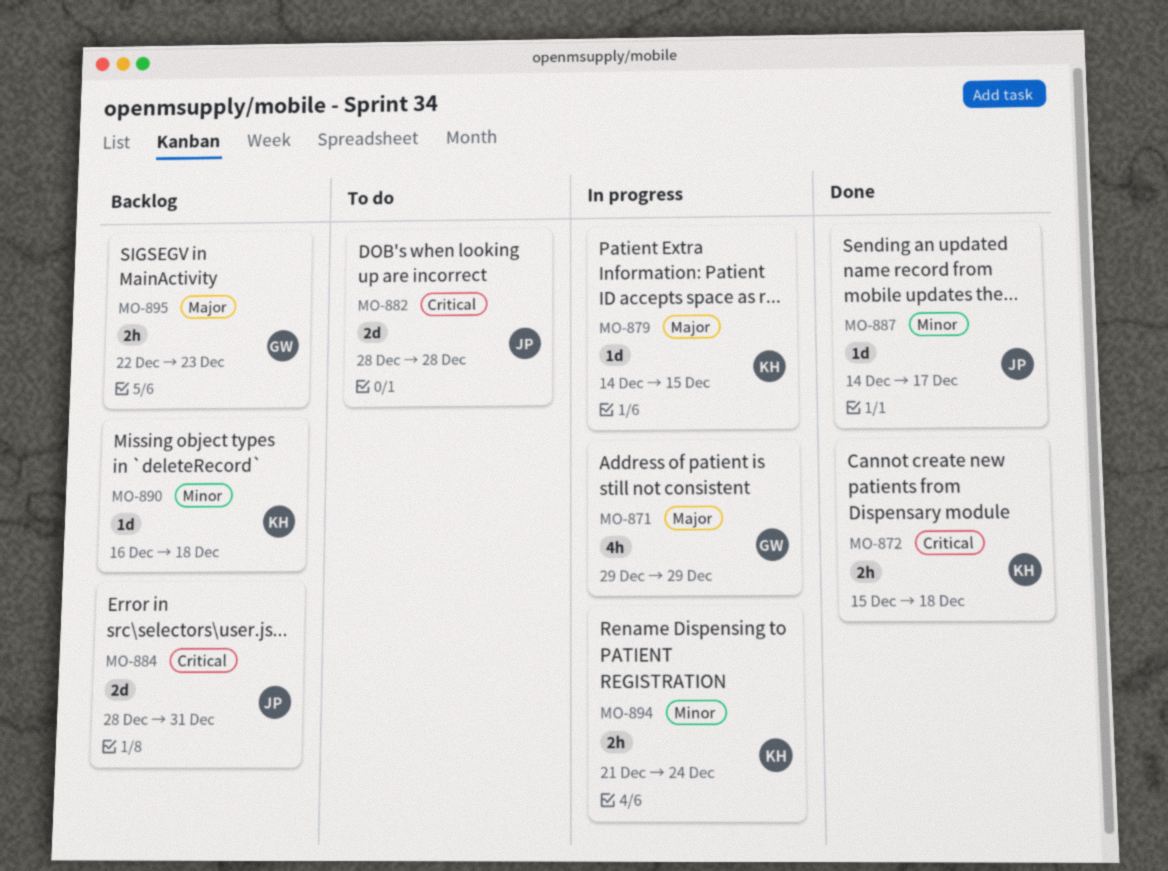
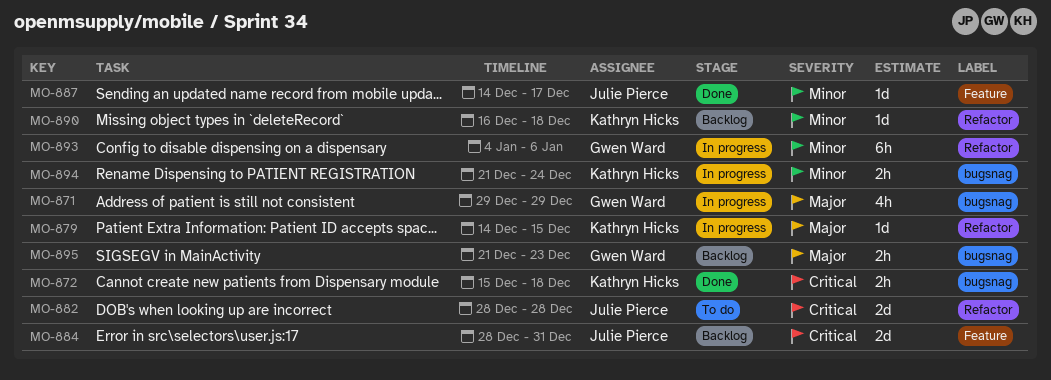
MO-893: none -> present
MO-895, start: Dec 22 -> Dec 21

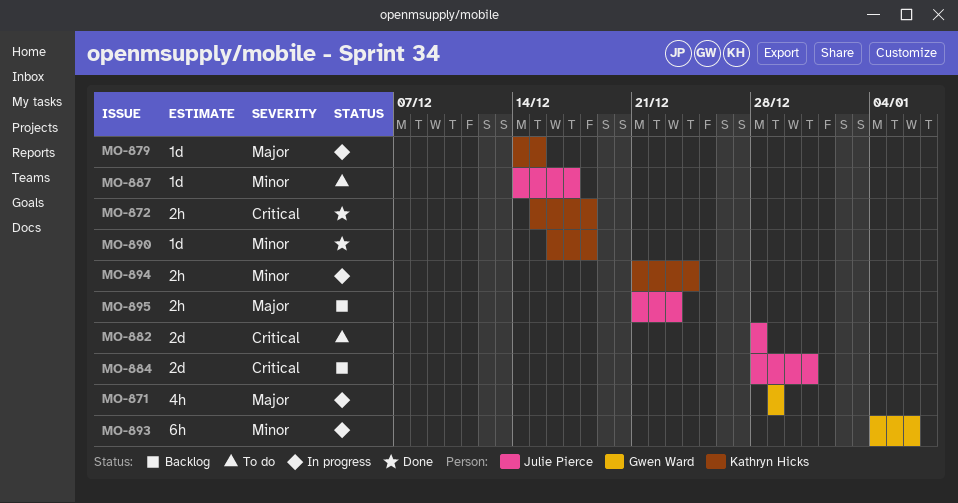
MO-887, status: Done -> To do
MO-890, status: Backlog -> Done
MO-895, owner: Gwen Ward -> Julie Pierce

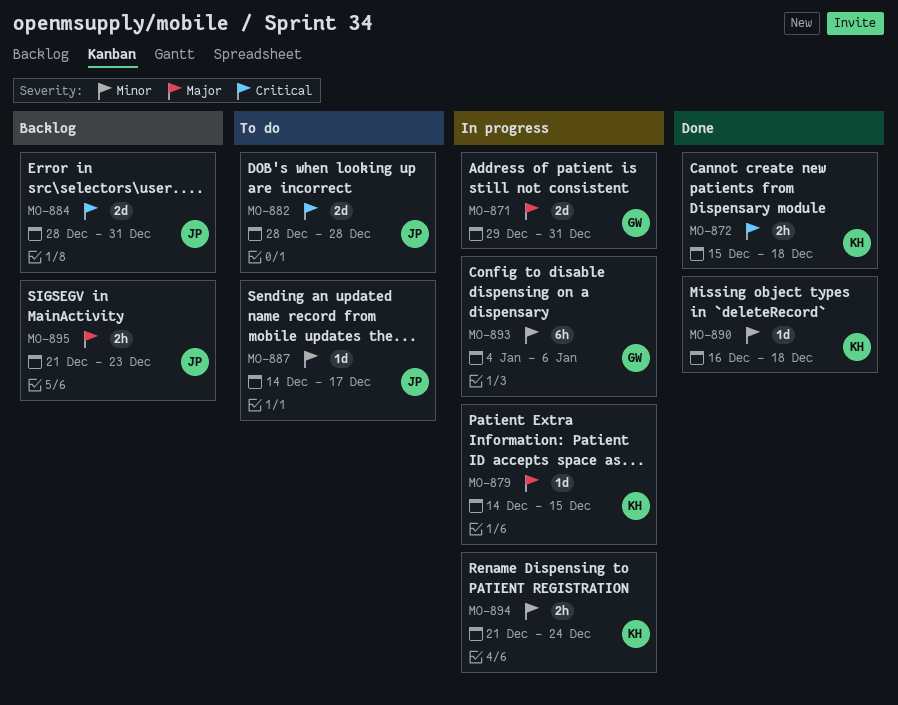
MO-871, estimate: 4h -> 2d
MO-871, due: Dec 29 -> Dec 31

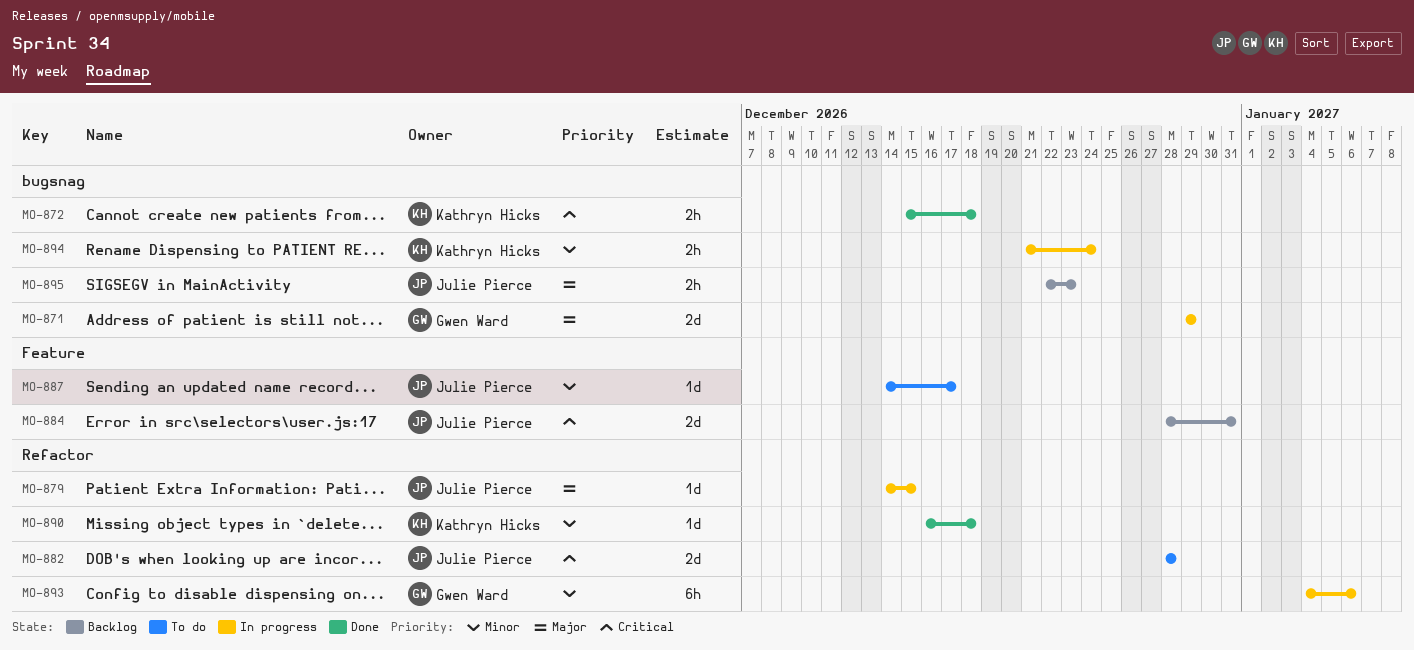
MO-871, due: Dec 31 -> Dec 29
MO-879, owner: Kathryn Hicks -> Julie Pierce
MO-895, start: Dec 21 -> Dec 22

